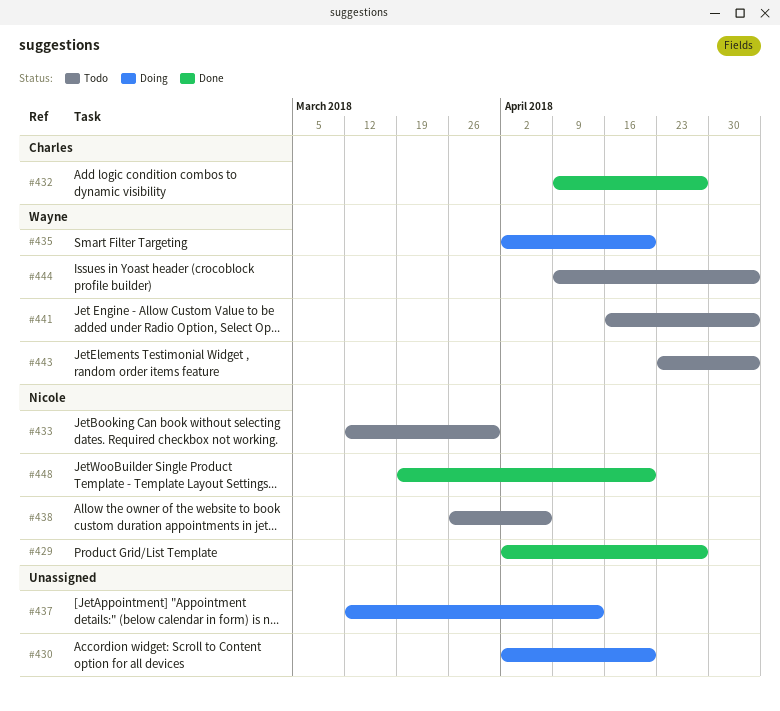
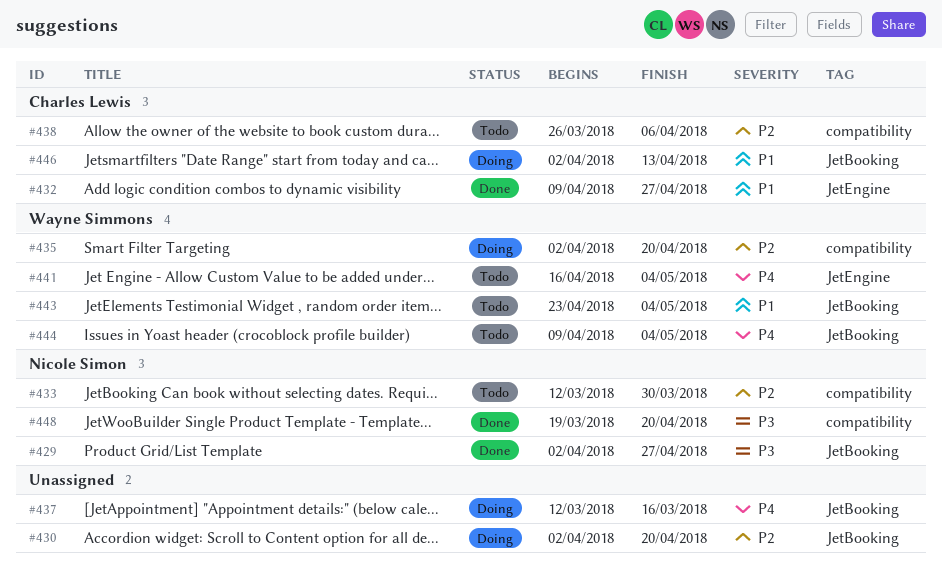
#437, due: Apr 13 -> Mar 16
#438, owner: Nicole Simon -> Charles Lewis
#446: none -> present

